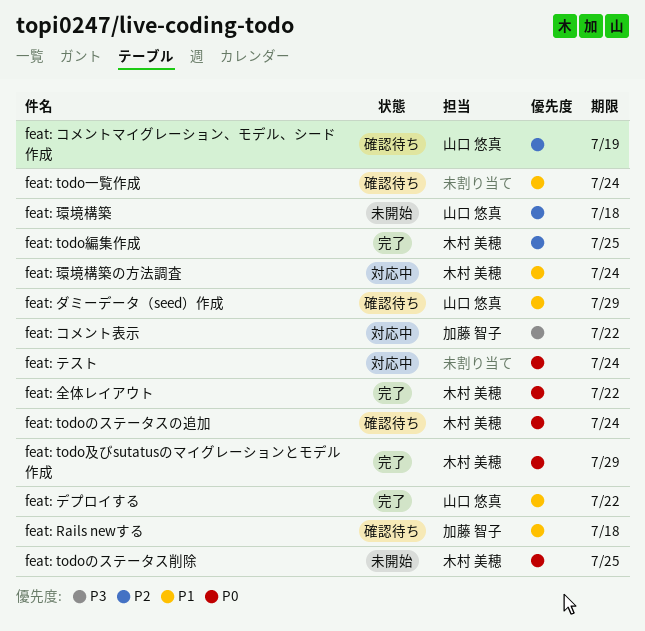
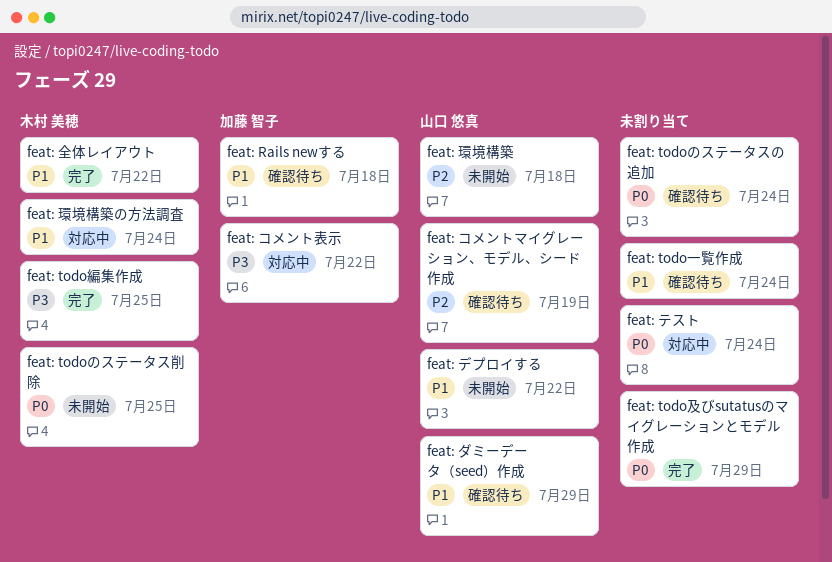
feat: todoのステータスの追加, owner: 木村 美穂 -> none
feat: todo及びsutatusのマイグレーションとモデル作成, owner: 木村 美穂 -> none
feat: todo編集作成, priority: P2 -> P3
feat: デプロイする, status: 完了 -> 未開始
feat: 全体レイアウト, priority: P0 -> P1

